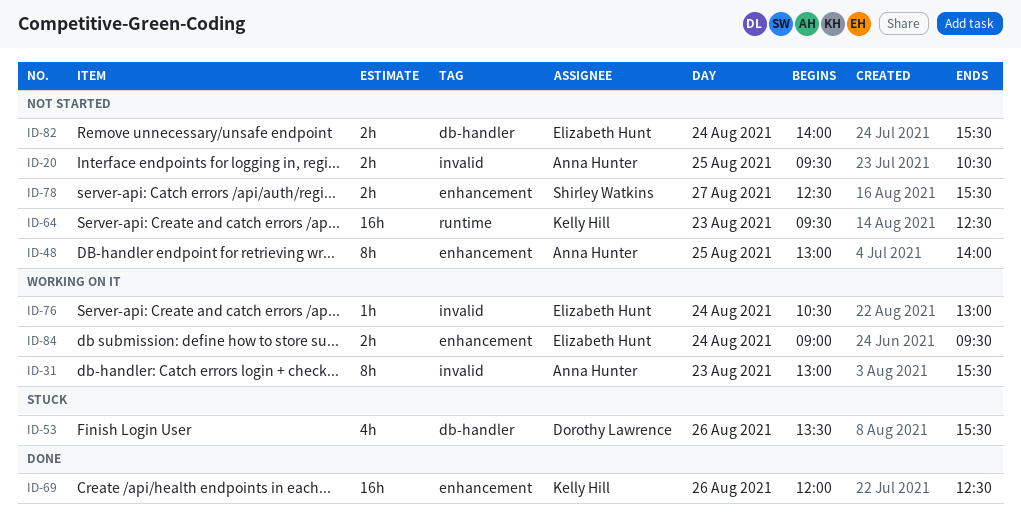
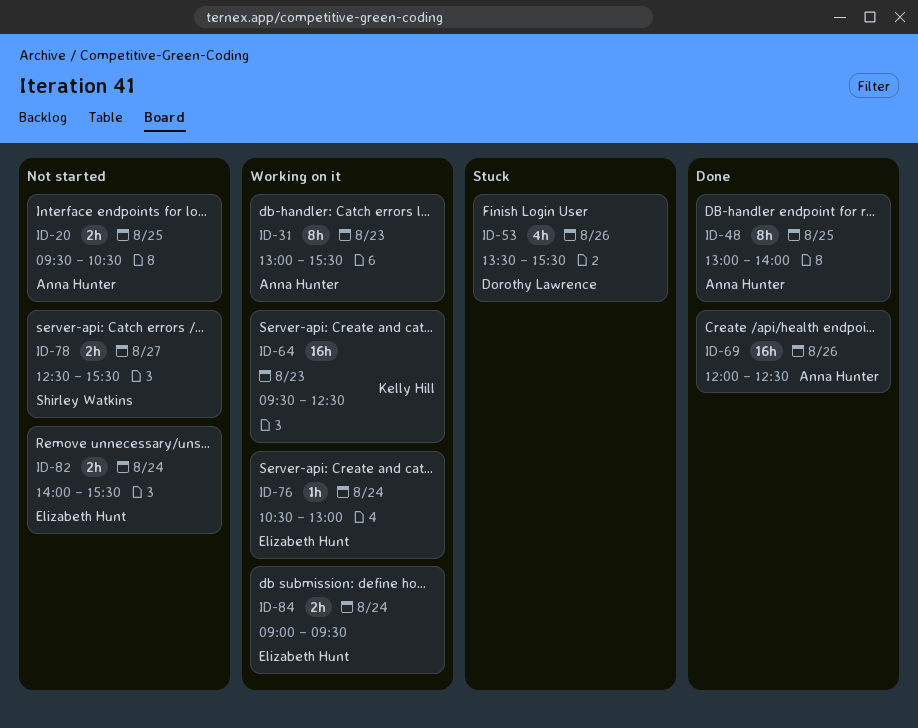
ID-48, status: Not started -> Done
ID-64, status: Not started -> Working on it
ID-69, owner: Kelly Hill -> Anna Hunter

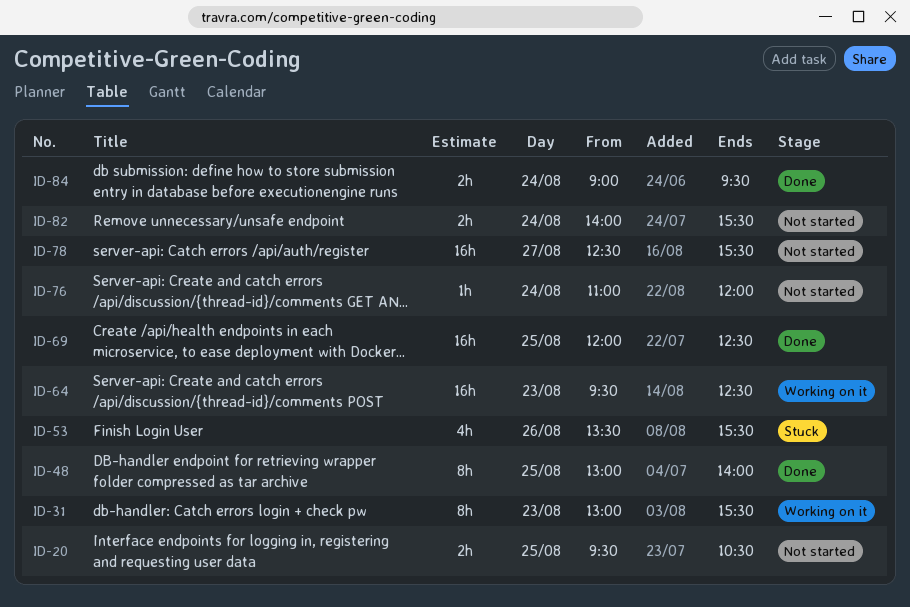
ID-69, day: Aug 26 -> Aug 25
ID-76, status: Working on it -> Not started
ID-76, begins: 10:30 -> 11:00
ID-76, ends: 13:00 -> 12:00
ID-78, estimate: 2h -> 16h
ID-84, status: Working on it -> Done

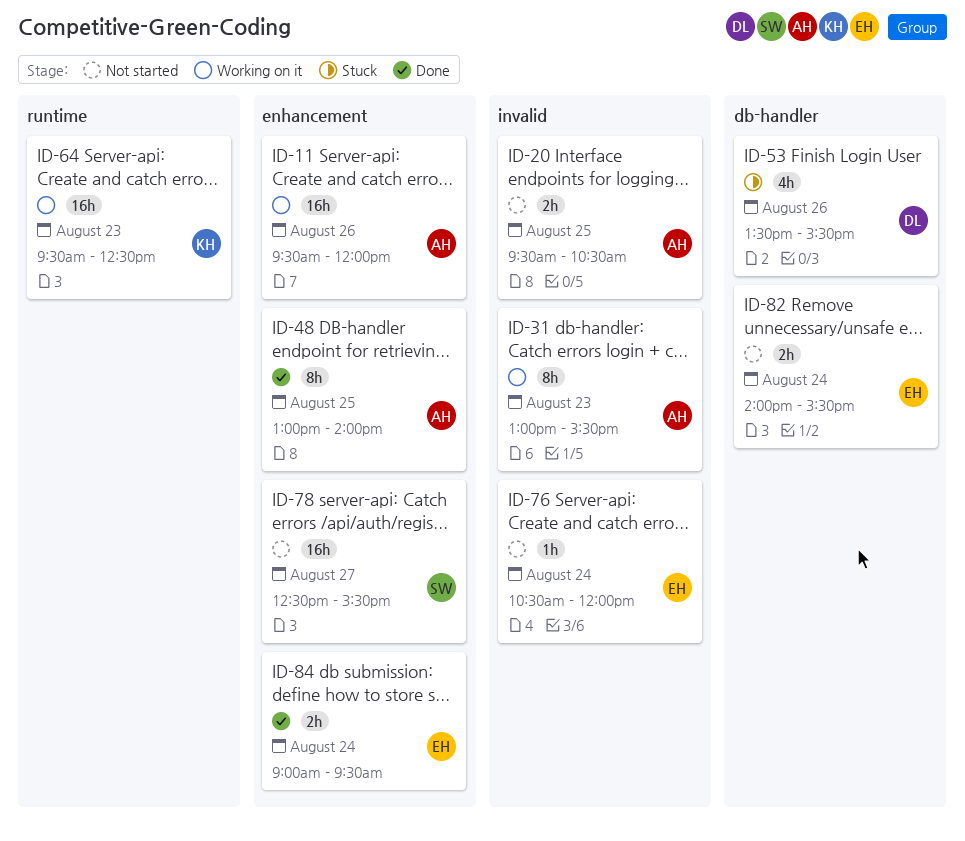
ID-11: none -> present
ID-69: present -> none
ID-76, begins: 11:00 -> 10:30

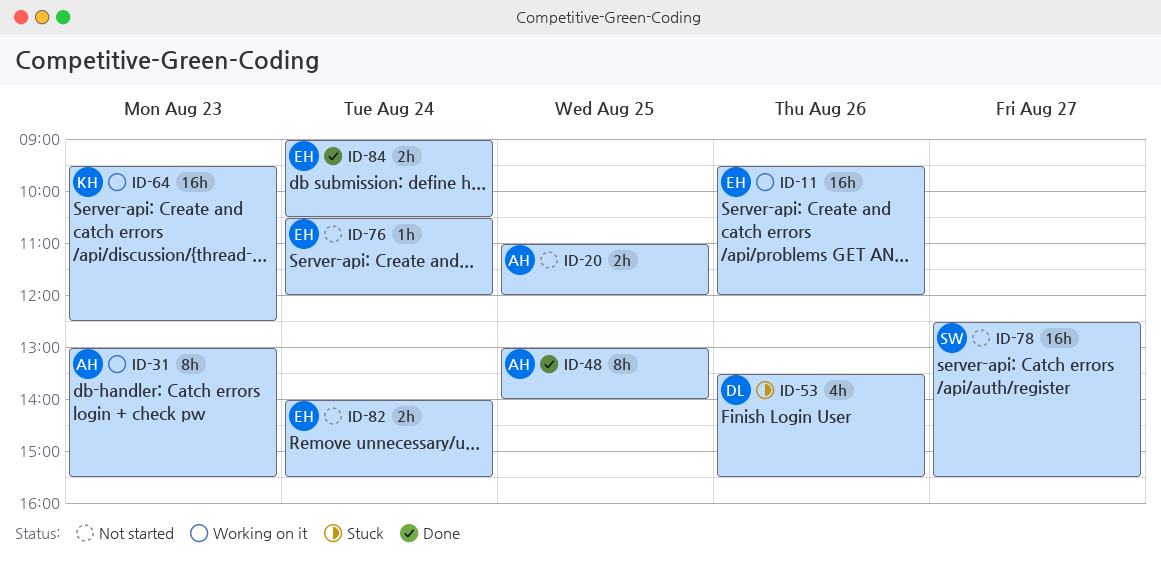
ID-11, owner: AH -> EH
ID-20, begins: 09:30 -> 11:00
ID-20, ends: 10:30 -> 12:00
ID-84, ends: 09:30 -> 10:30

